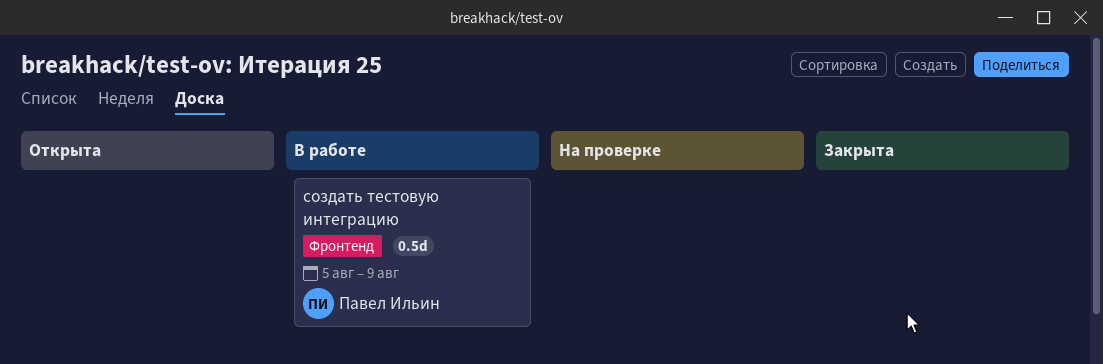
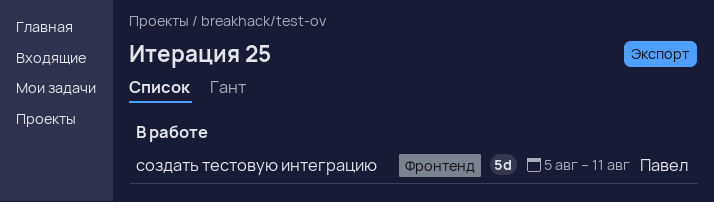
создать тестовую интеграцию, estimate: 0.5d -> 5d
создать тестовую интеграцию, due: Aug 9 -> Aug 11

